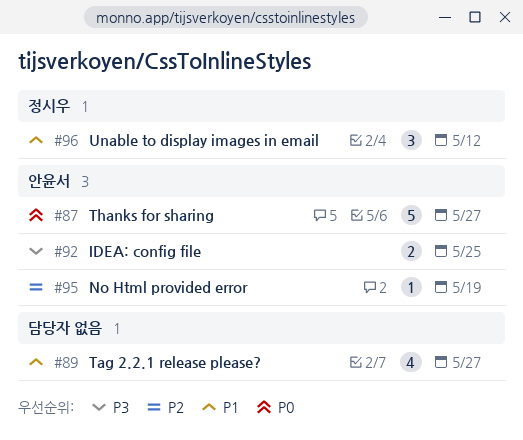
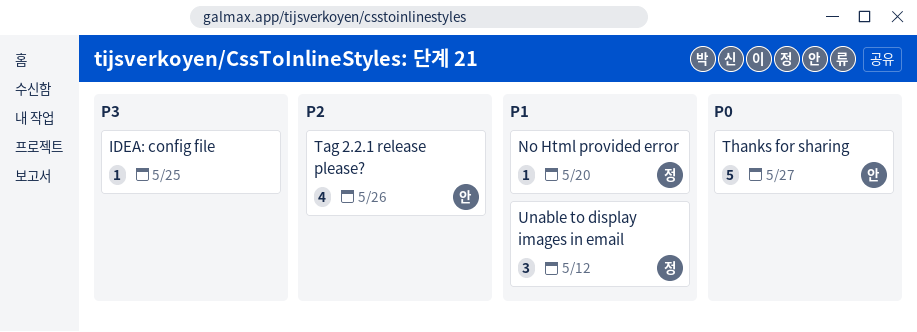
IDEA: config file, owner: 안윤서 -> none
IDEA: config file, estimate: 2 -> 1
No Html provided error, owner: 안윤서 -> 정시우
No Html provided error, priority: P2 -> P1
No Html provided error, due: May 19 -> May 20
Tag 2.2.1 release please?, owner: none -> 안윤서
Tag 2.2.1 release please?, priority: P1 -> P2
Tag 2.2.1 release please?, due: May 27 -> May 26

